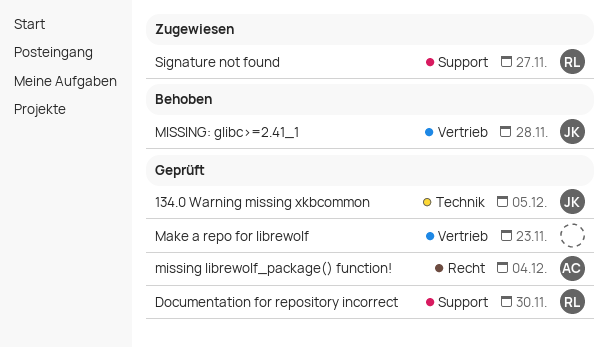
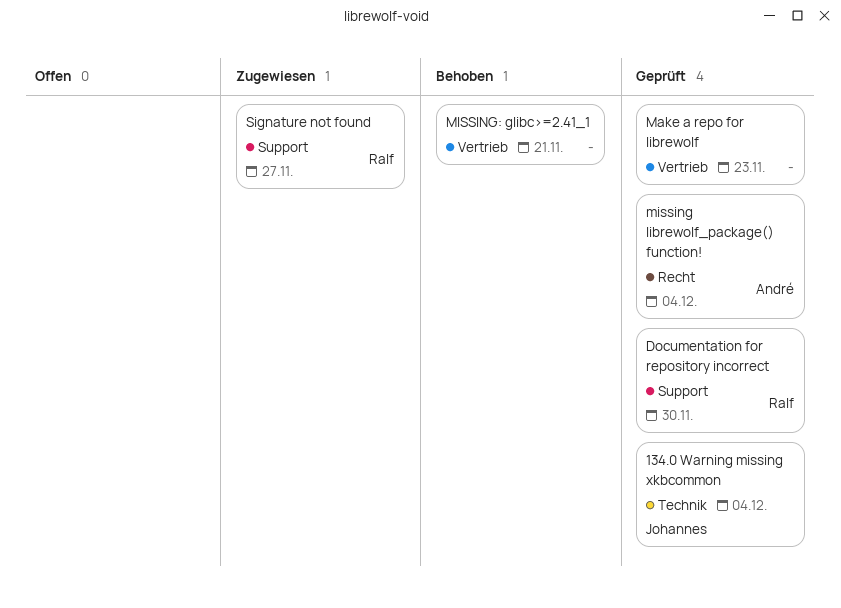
134.0 Warning missing xkbcommon, due: Dec 5 -> Dec 4
MISSING: glibc>=2.41_1, owner: Johannes -> none
MISSING: glibc>=2.41_1, due: Nov 28 -> Nov 21

